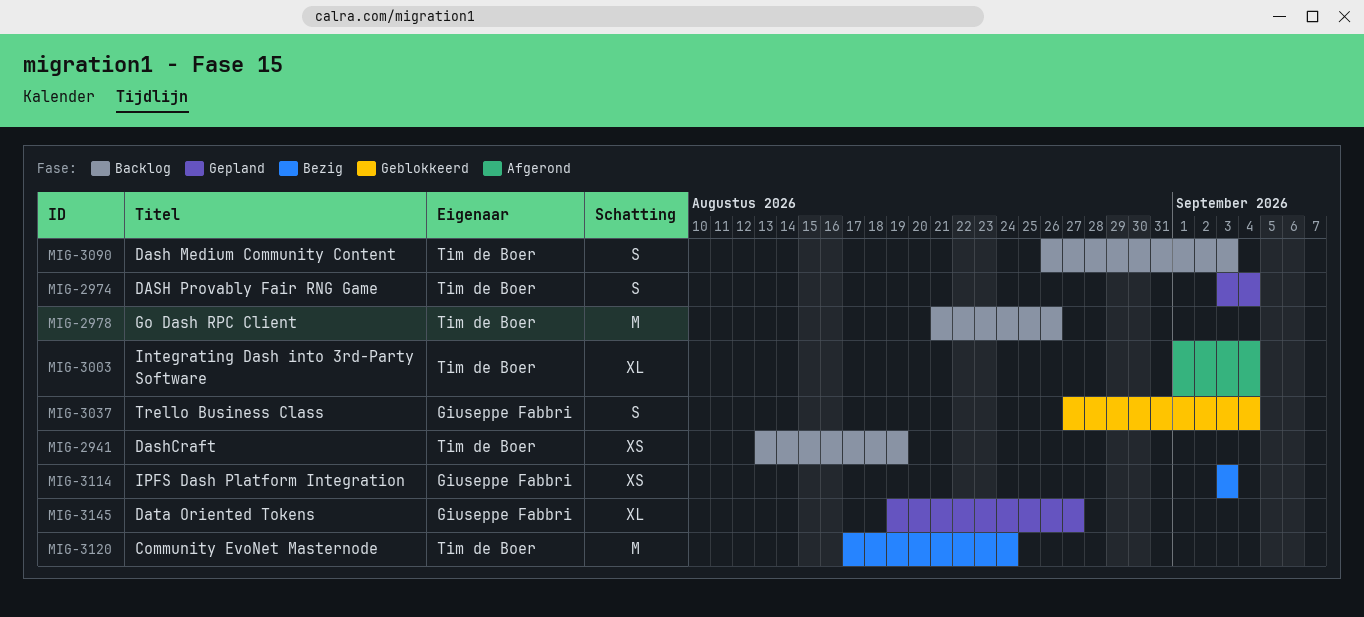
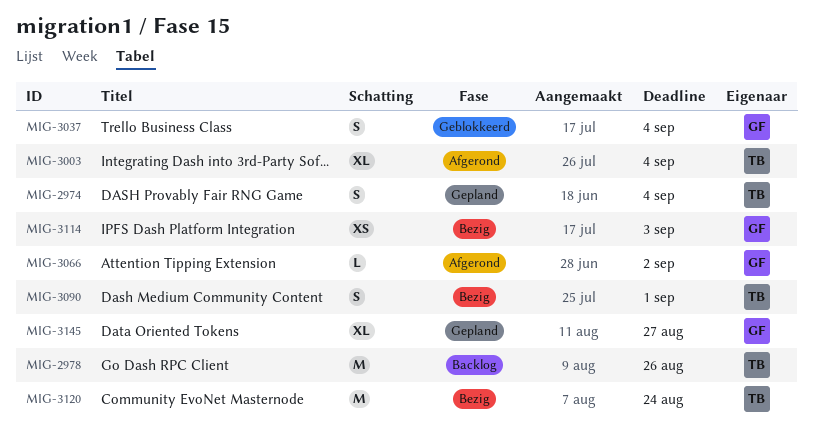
MIG-2941: present -> none
MIG-3066: none -> present
MIG-3090, status: Backlog -> Bezig
MIG-3090, due: Sep 3 -> Sep 1

